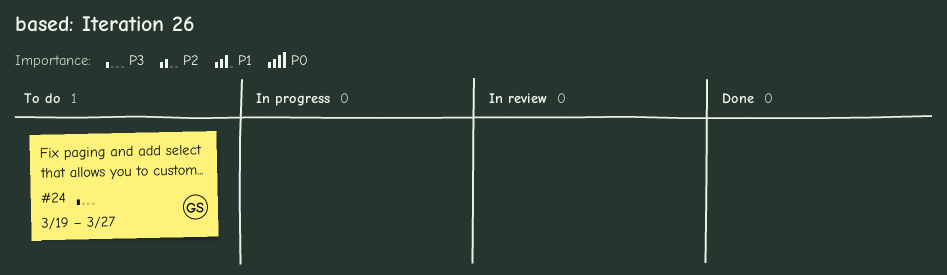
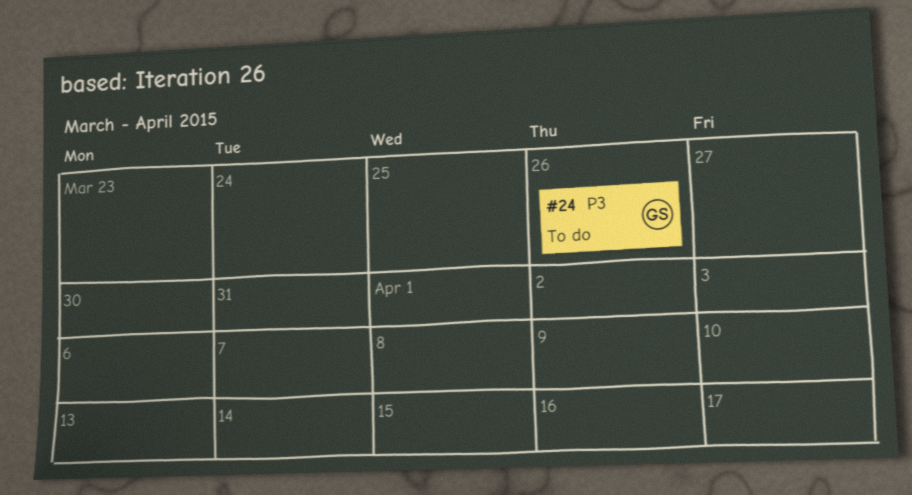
#24, due: Mar 27 -> Mar 26

